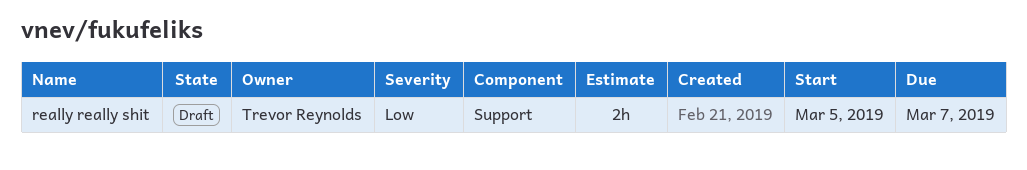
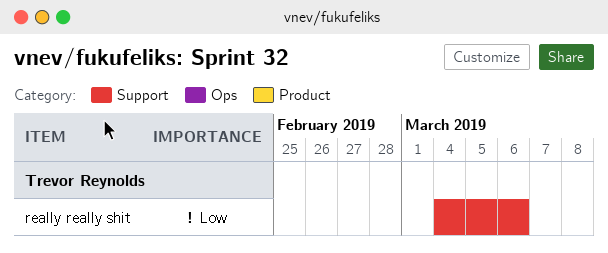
really really shit, start: Mar 5 -> Mar 4
really really shit, due: Mar 7 -> Mar 6

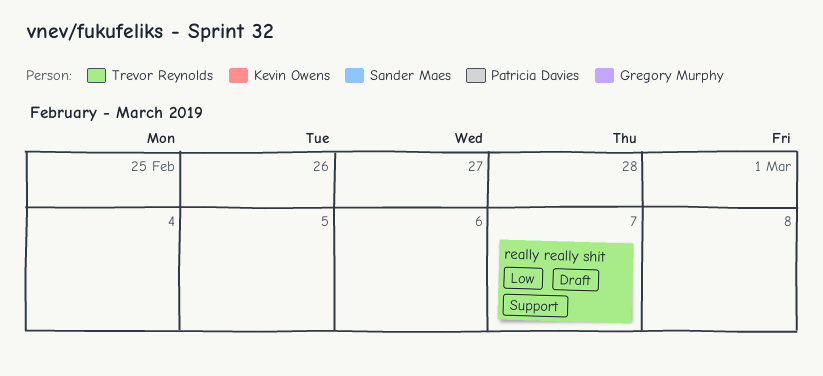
really really shit, due: Mar 6 -> Mar 7

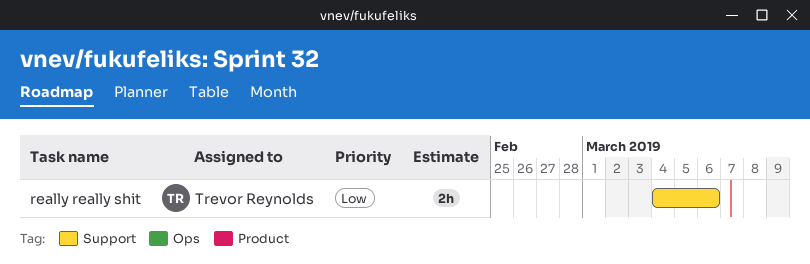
really really shit, due: Mar 7 -> Mar 6

